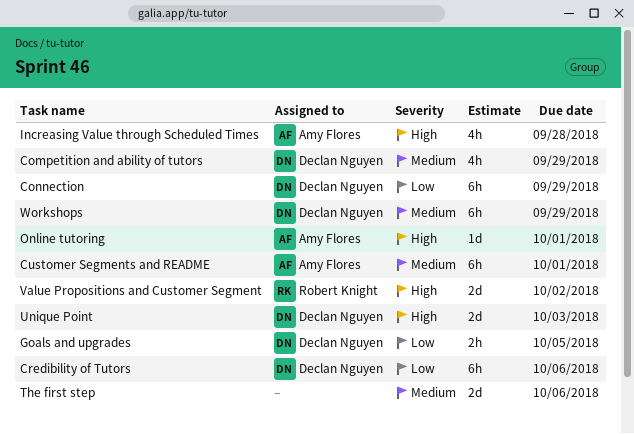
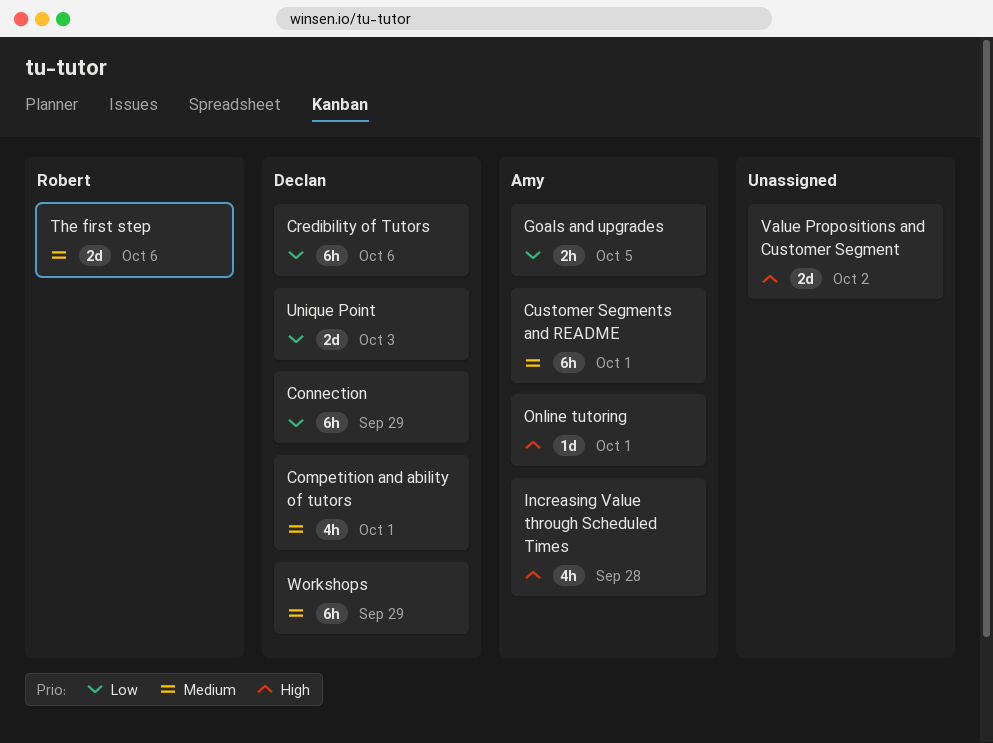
Competition and ability of tutors, due: Sep 29 -> Oct 1
Goals and upgrades, owner: Declan Nguyen -> Amy Flores
The first step, owner: none -> Robert Knight
Unique Point, priority: High -> Low
Value Propositions and Customer Segment, owner: Robert Knight -> none

